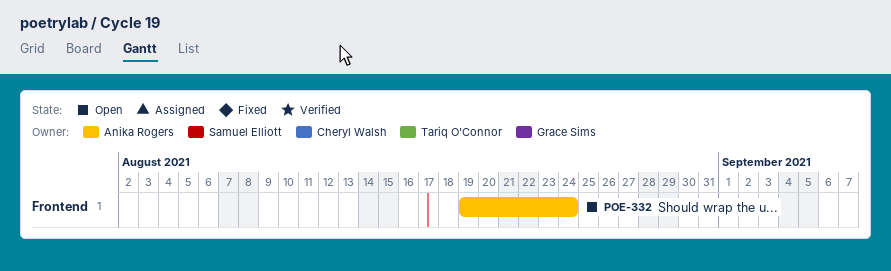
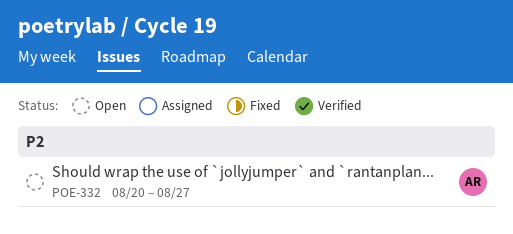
POE-332, start: Aug 19 -> Aug 20
POE-332, due: Aug 24 -> Aug 27

